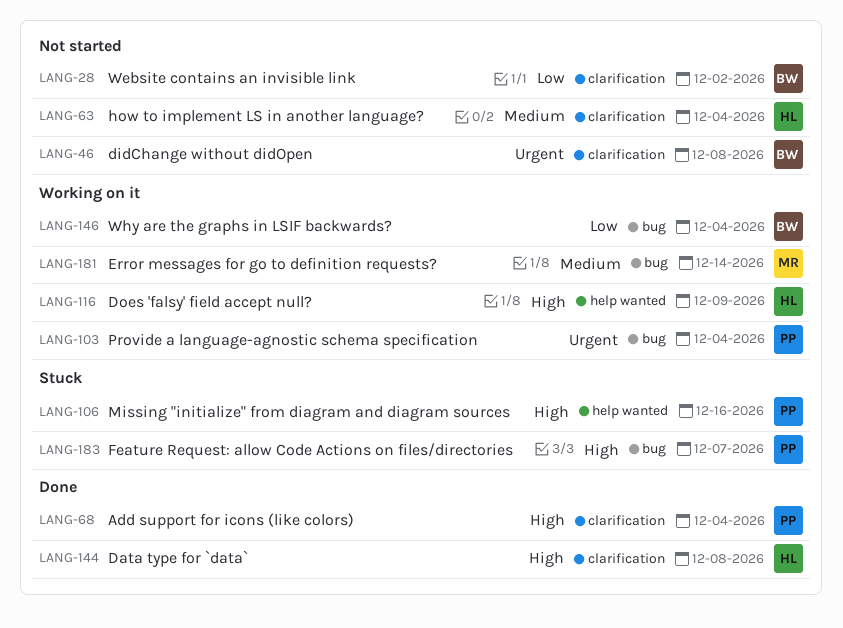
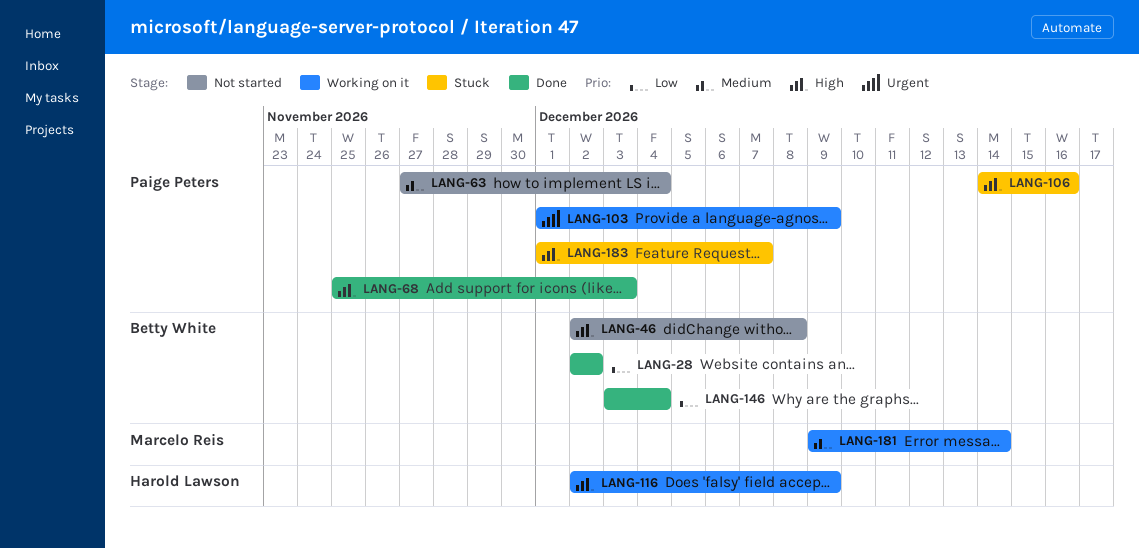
LANG-28, status: Not started -> Done
LANG-46, priority: Urgent -> High
LANG-63, owner: Harold Lawson -> Paige Peters
LANG-68, due: Dec 4 -> Dec 3
LANG-103, due: Dec 4 -> Dec 9
LANG-144: present -> none
LANG-146, status: Working on it -> Done

